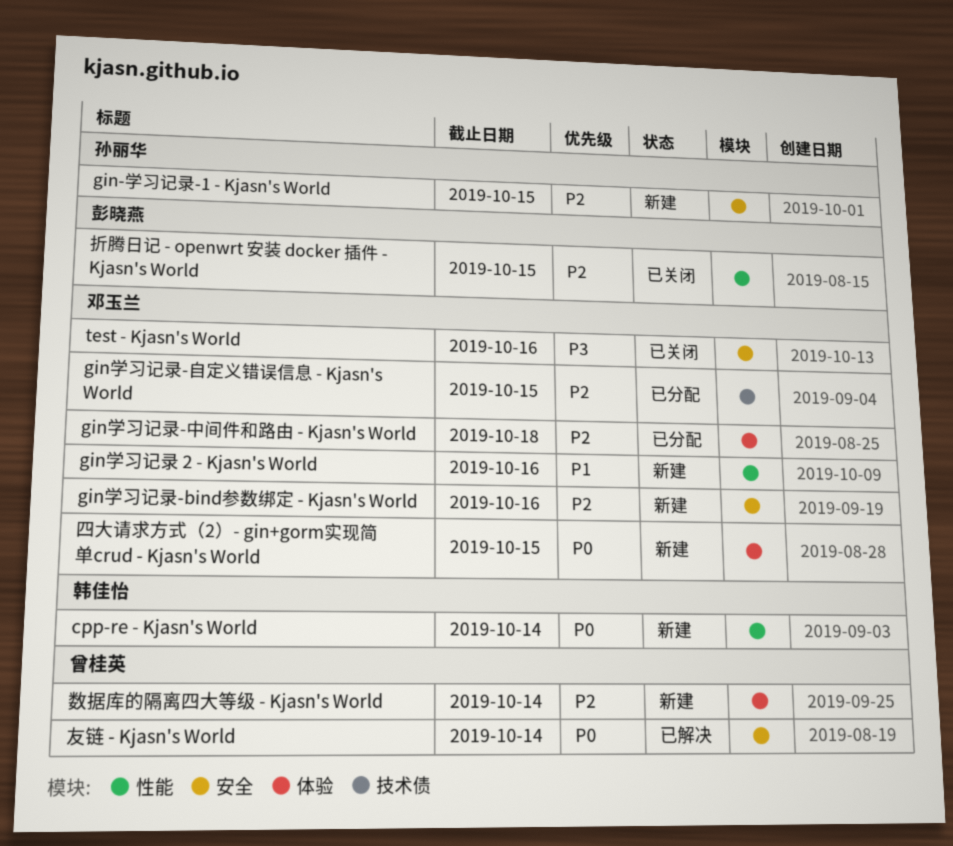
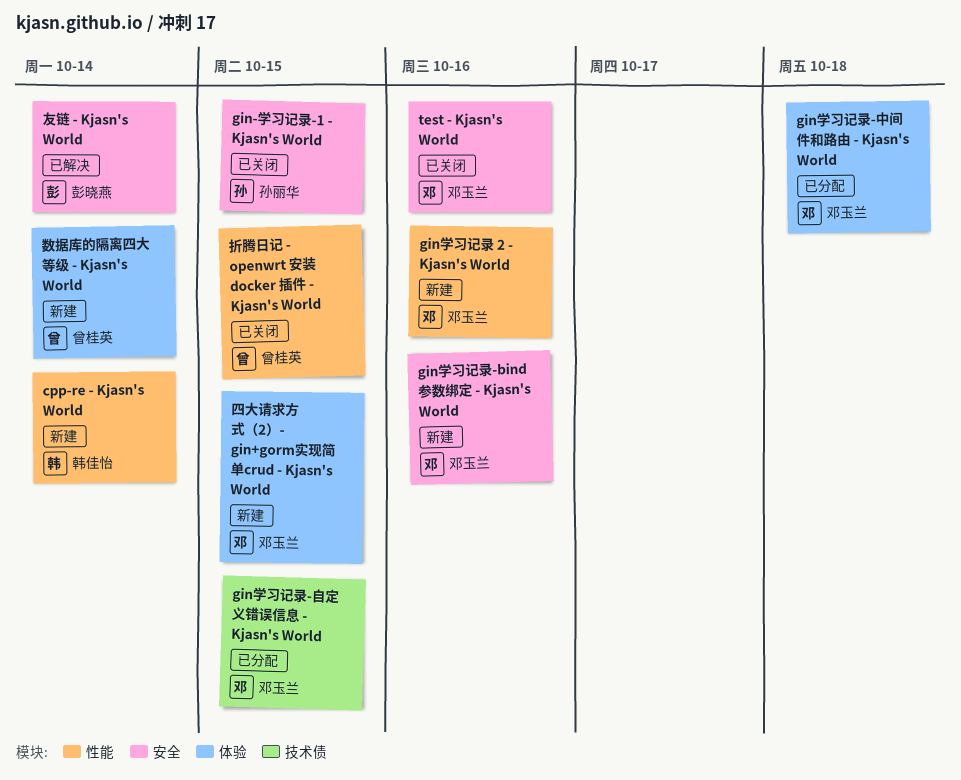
gin-学习记录-1 - Kjasn's World, status: 新建 -> 已关闭
友链 - Kjasn's World, owner: 曾桂英 -> 彭晓燕
折腾日记 - openwrt 安装 docker 插件 - Kjasn's World, owner: 彭晓燕 -> 曾桂英

